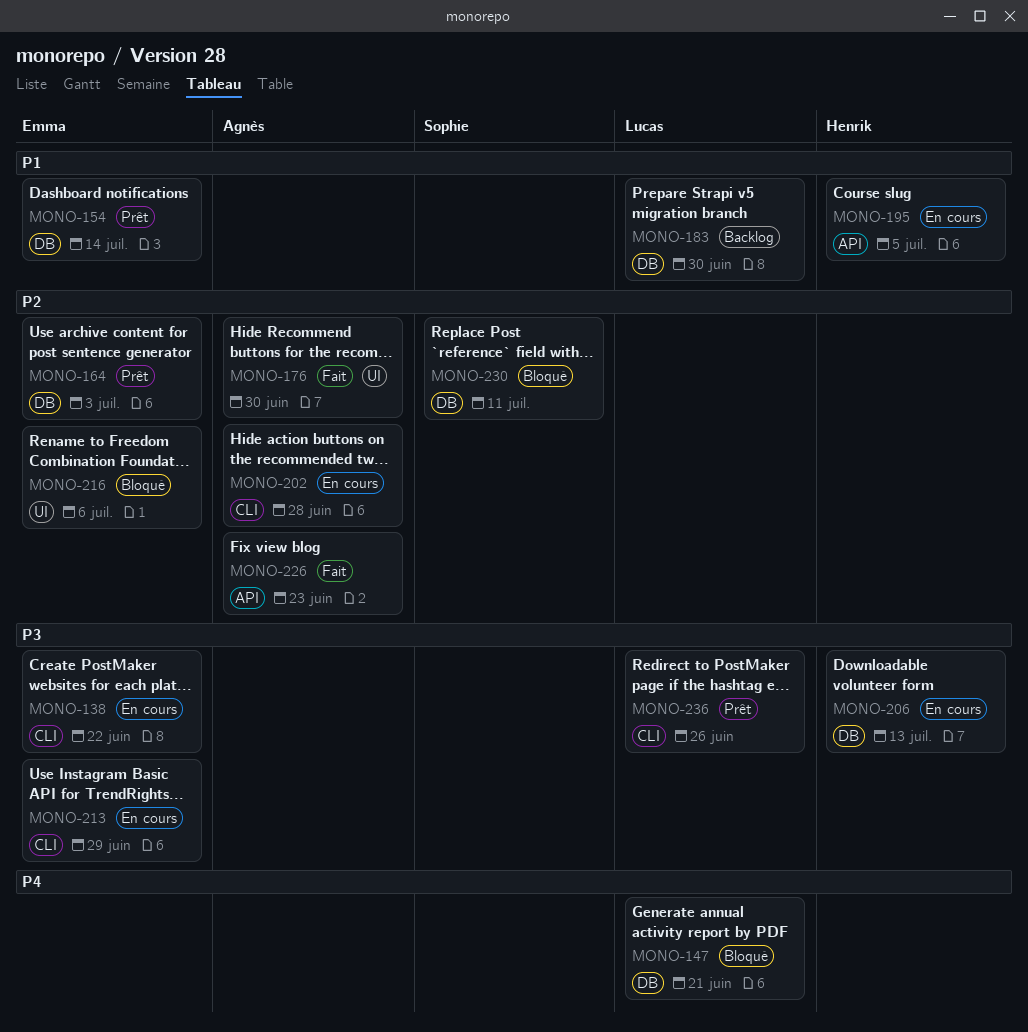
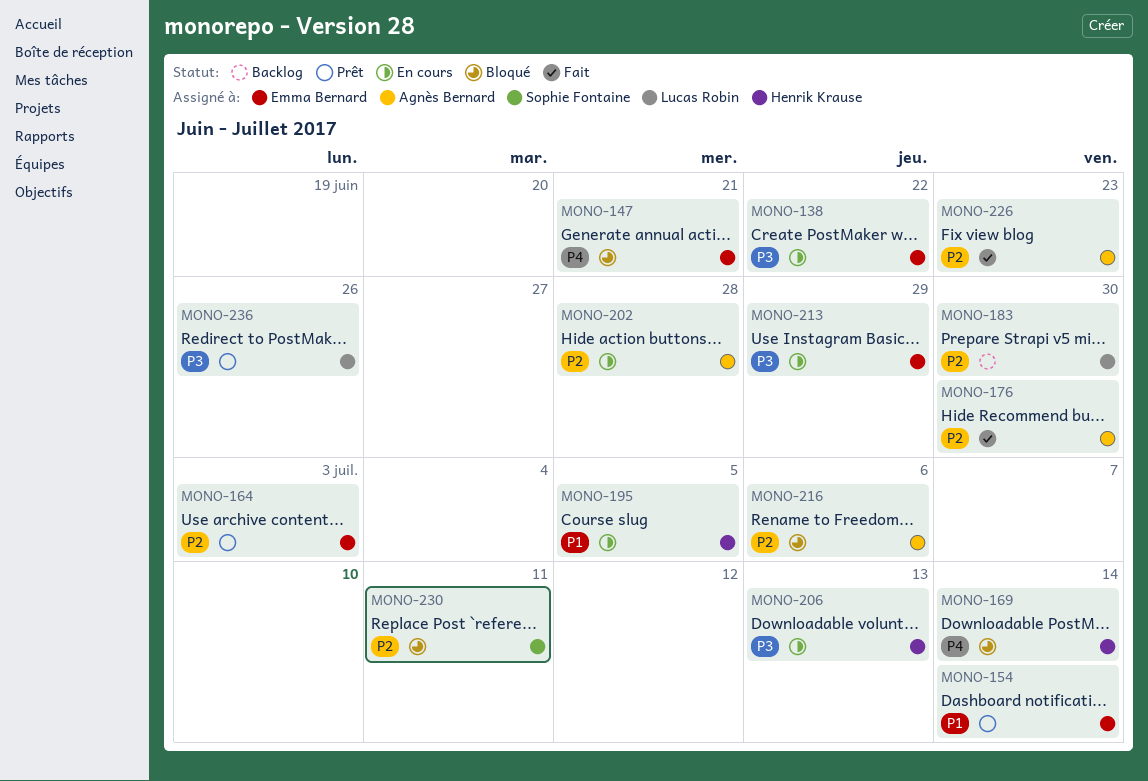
MONO-147, owner: Lucas Robin -> Emma Bernard
MONO-169: none -> present
MONO-183, priority: P1 -> P2
MONO-216, owner: Emma Bernard -> Agnès Bernard

